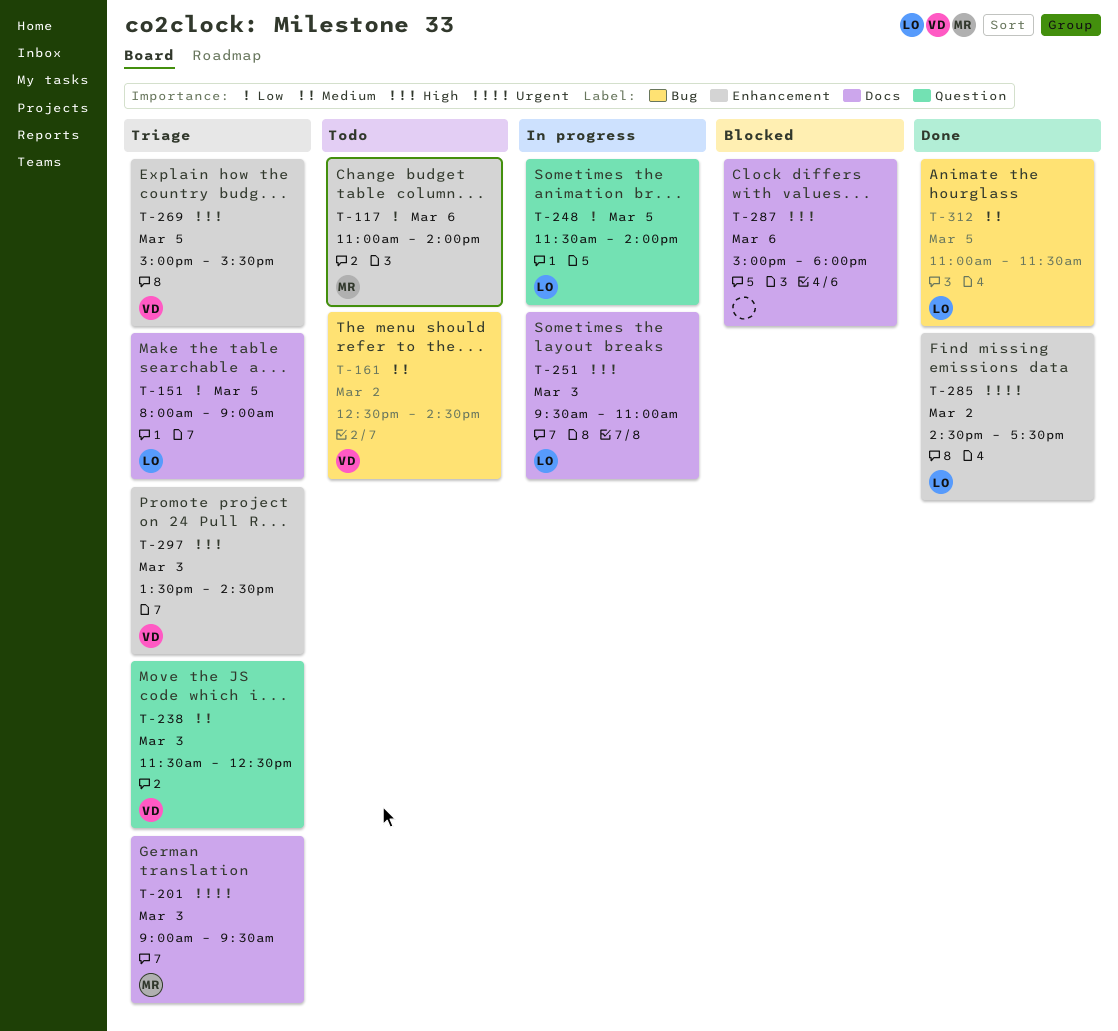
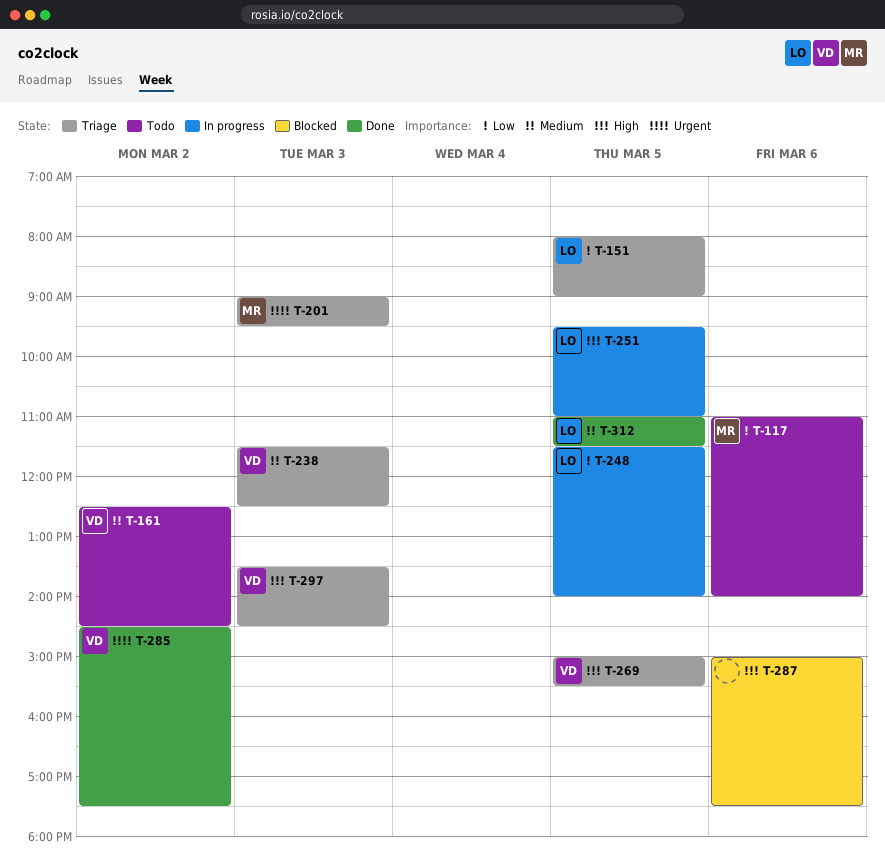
T-251, day: Mar 3 -> Mar 5
T-285, owner: LO -> VD
T-287, ends: 18:00 -> 17:30

